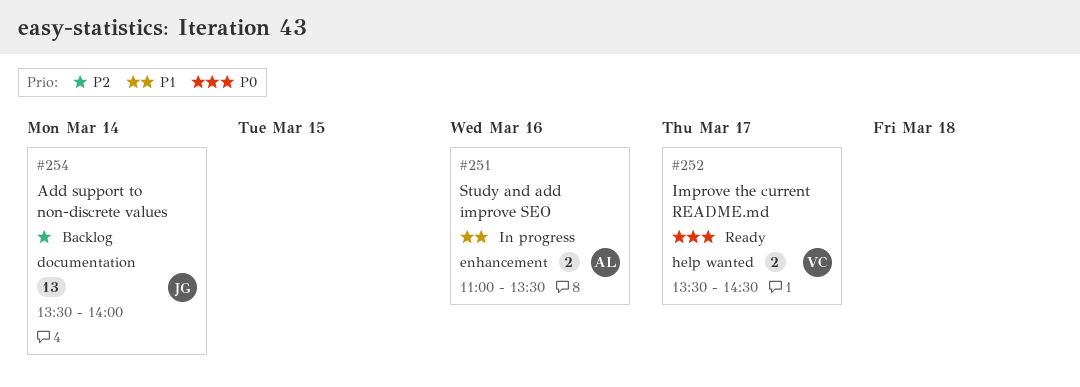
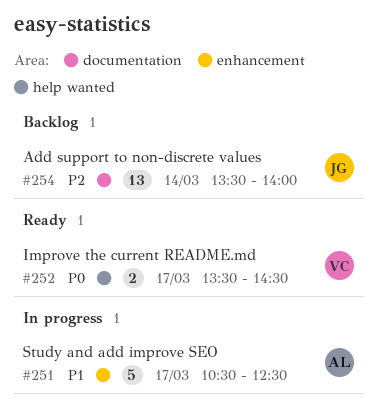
#251, estimate: 2 -> 5
#251, day: Mar 16 -> Mar 17
#251, begins: 11:00 -> 10:30
#251, ends: 13:30 -> 12:30

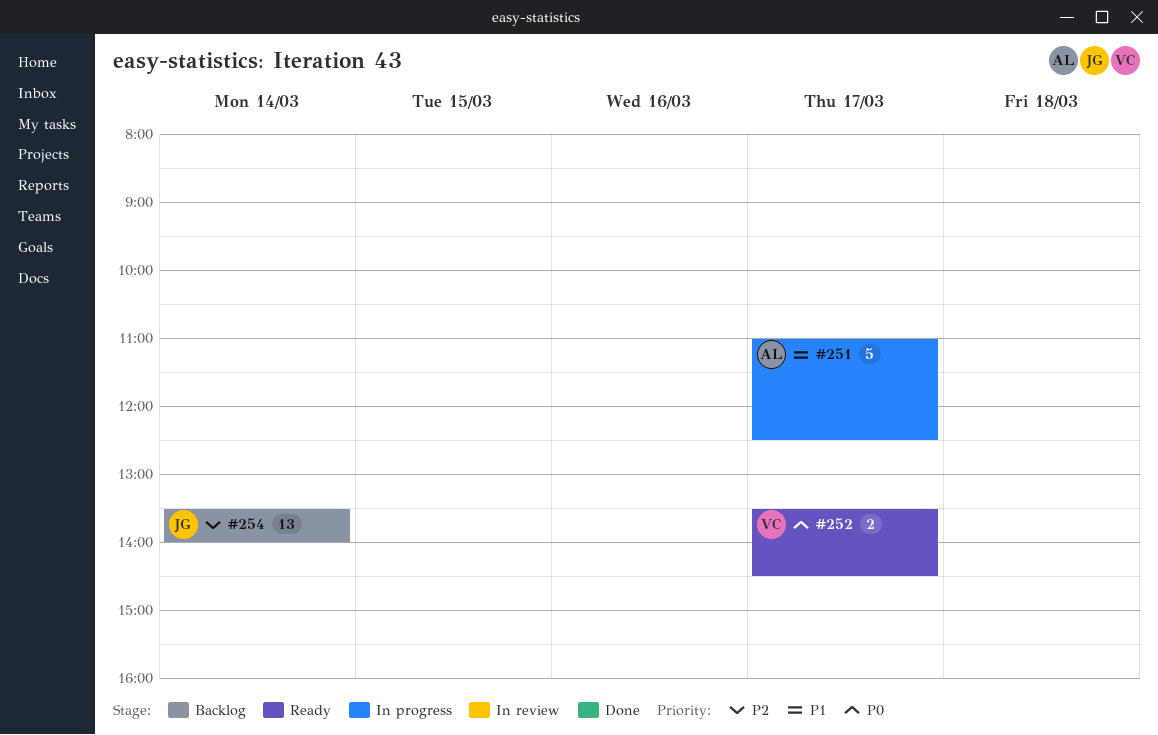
#251, begins: 10:30 -> 11:00

